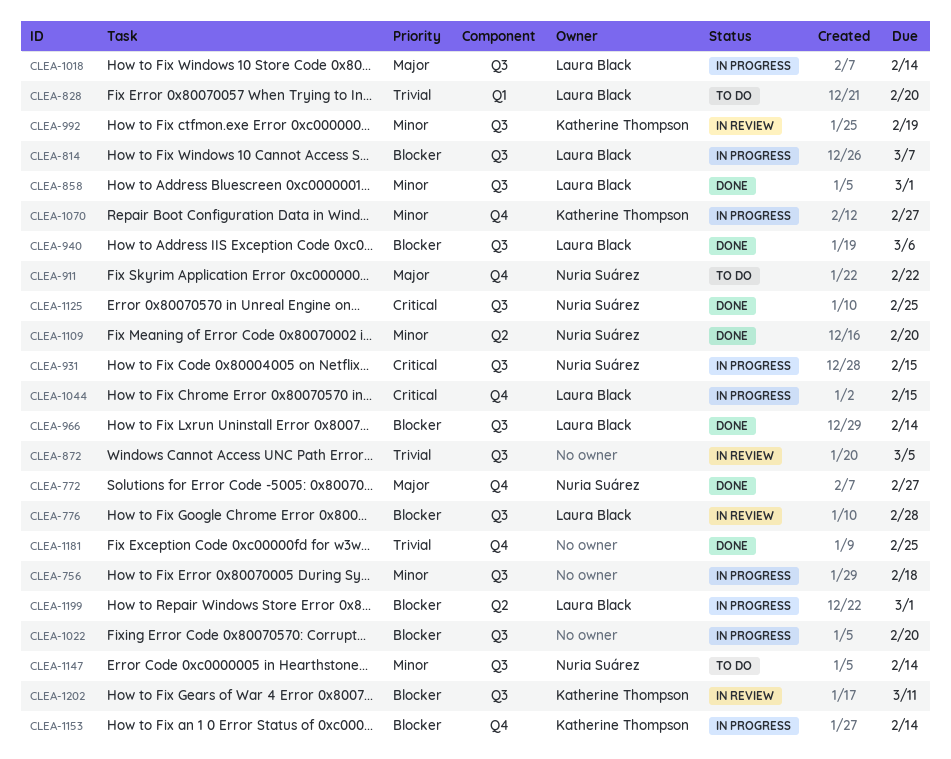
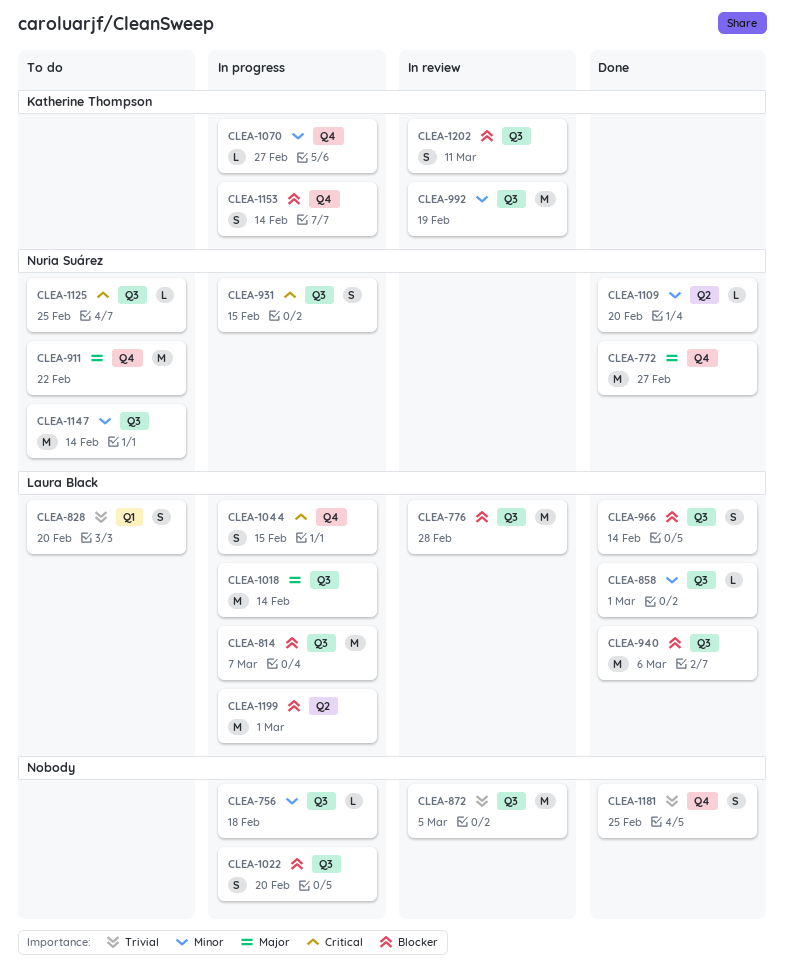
CLEA-1125, status: Done -> To do

